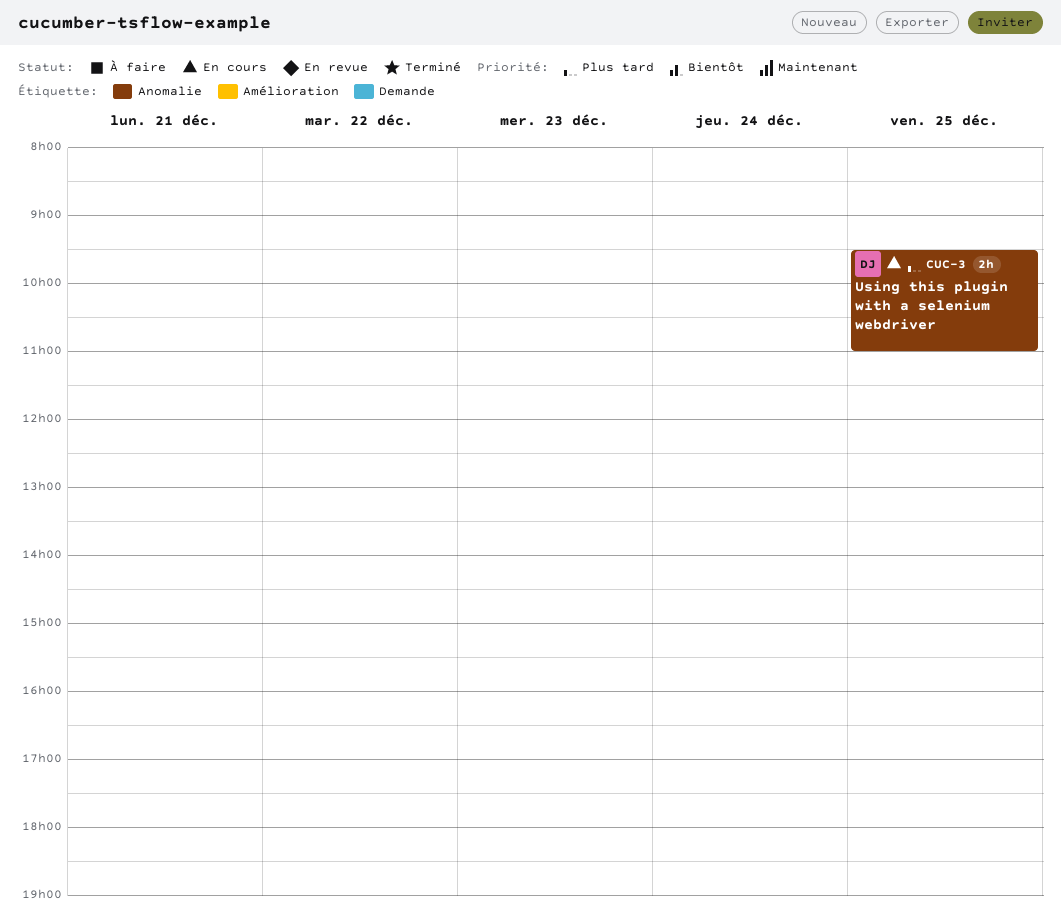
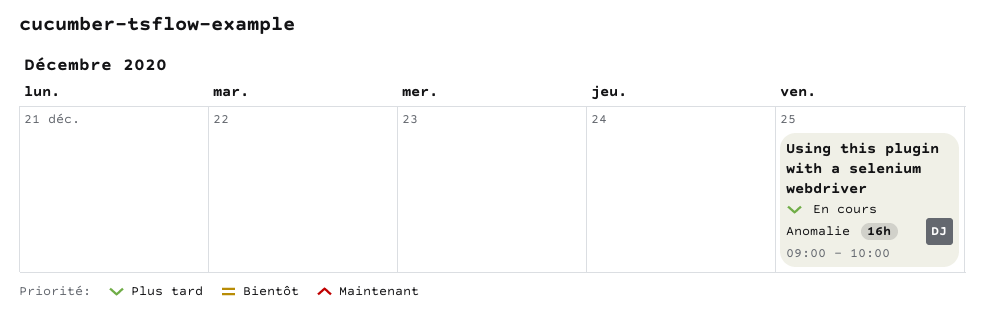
Using this plugin with a selenium webdriver, estimate: 2h -> 16h
Using this plugin with a selenium webdriver, begins: 09:30 -> 09:00
Using this plugin with a selenium webdriver, ends: 11:00 -> 10:00

